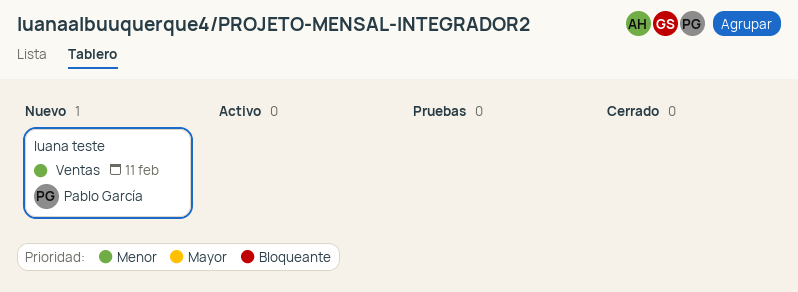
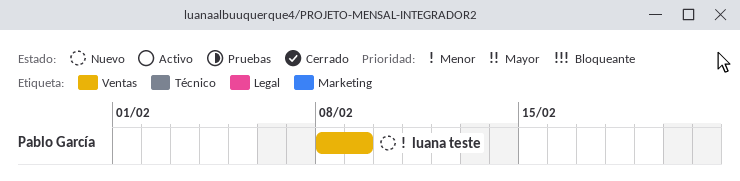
luana teste, due: Feb 11 -> Feb 9

